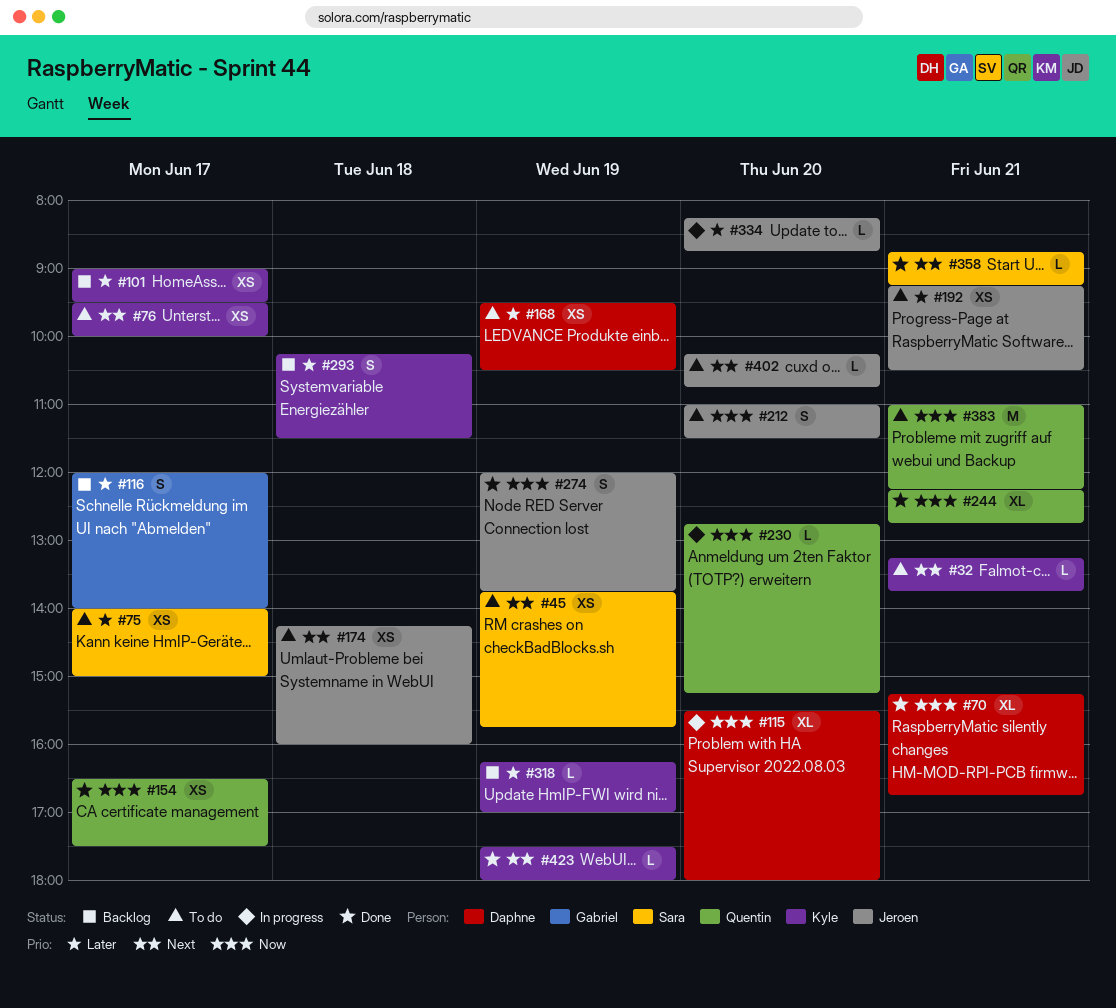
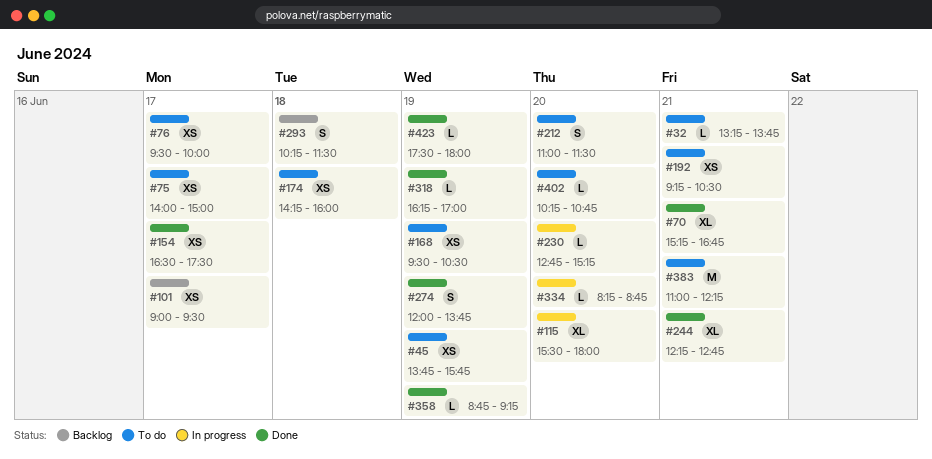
#116: present -> none
#318, status: Backlog -> Done
#358, day: Jun 21 -> Jun 19

